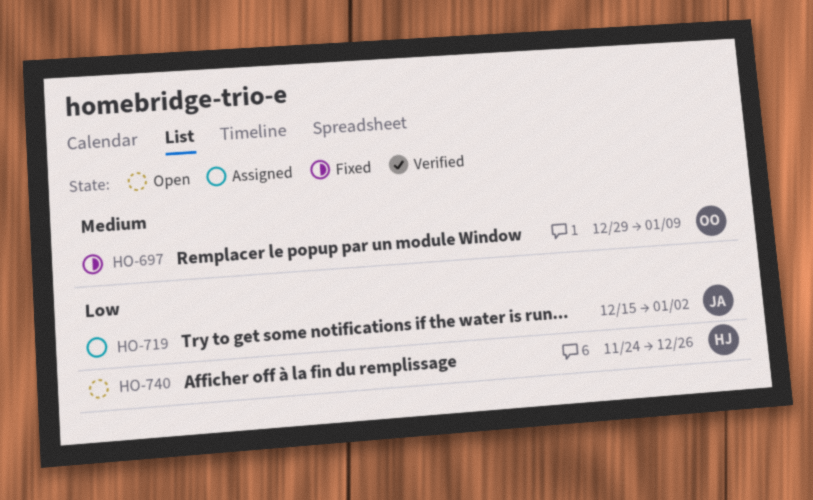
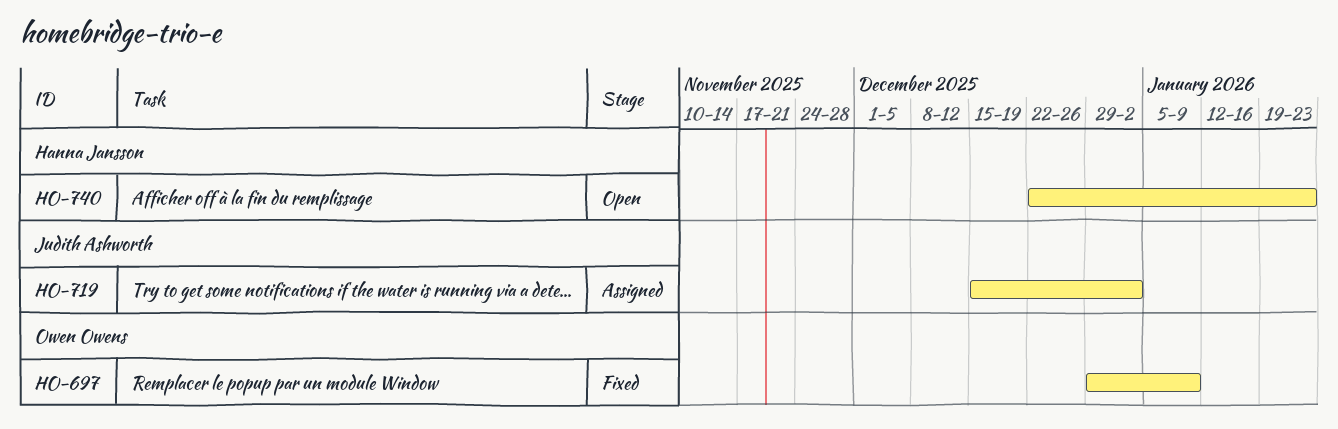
HO-740, start: Nov 24 -> Dec 22
HO-740, due: Dec 26 -> Jan 23

